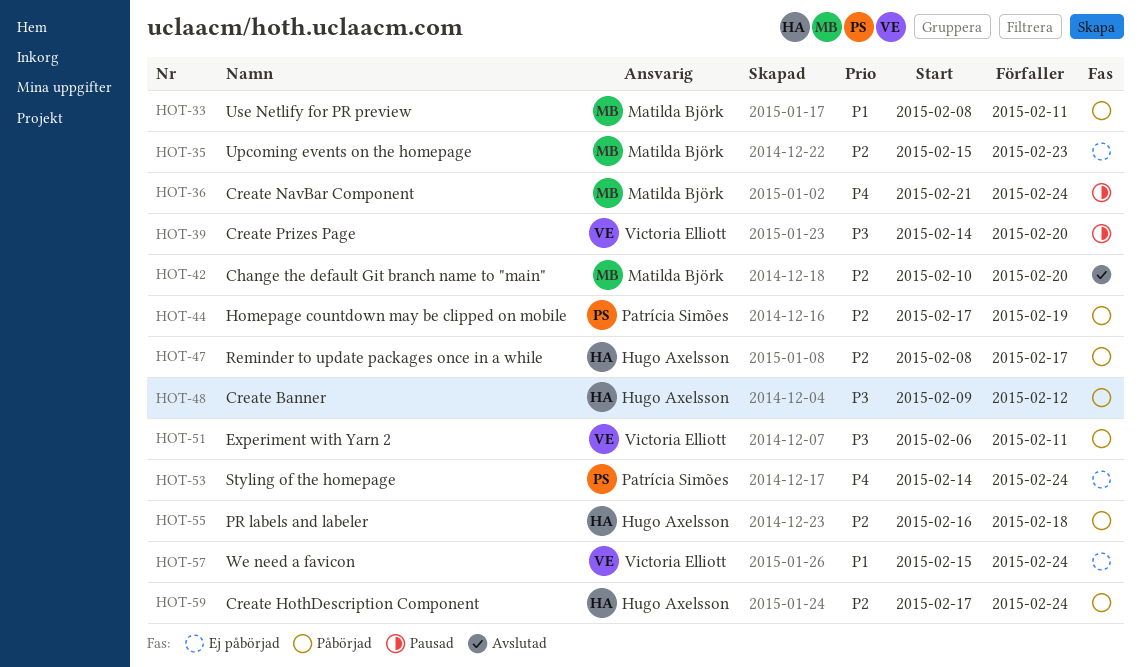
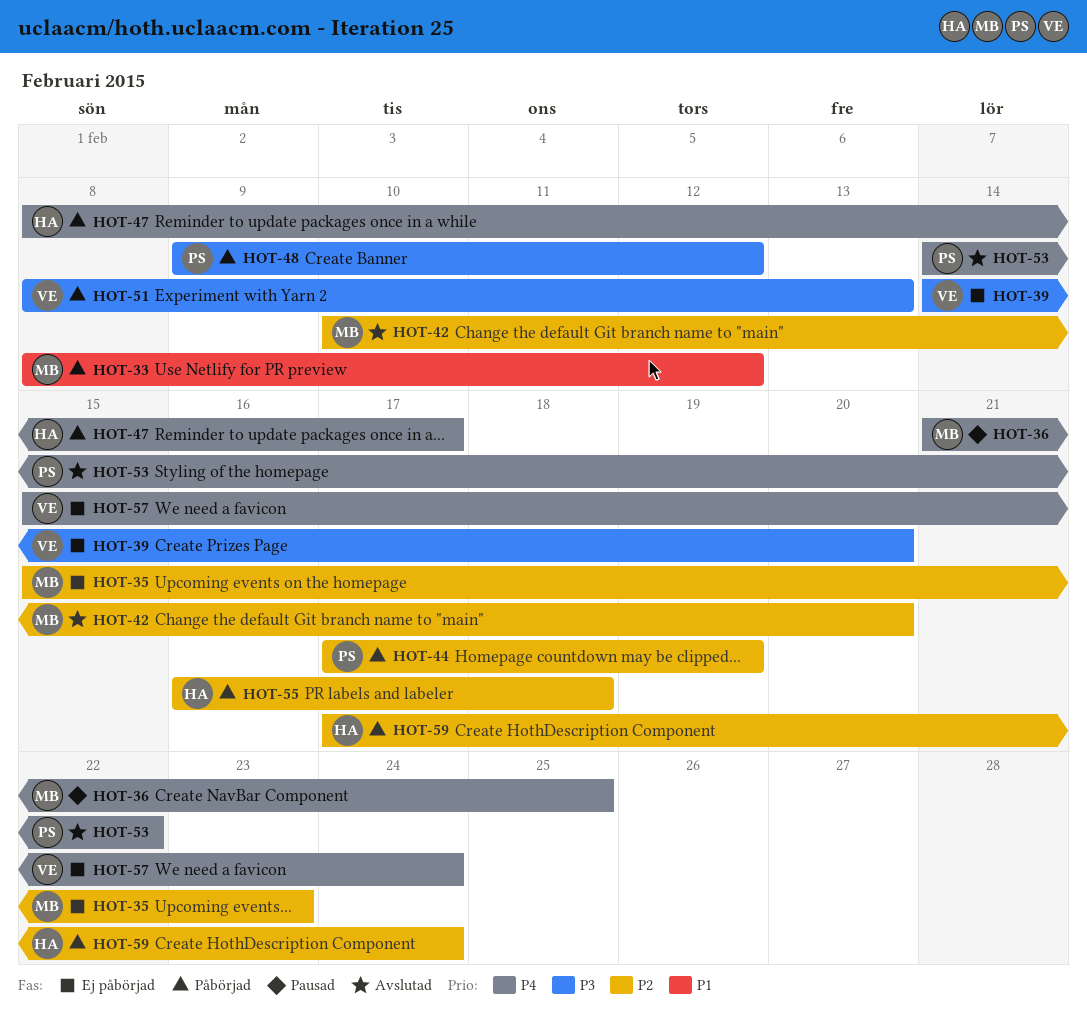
HOT-33, due: Feb 11 -> Feb 12
HOT-36, due: Feb 24 -> Feb 25
HOT-39, status: Pausad -> Ej påbörjad
HOT-47, priority: P2 -> P4
HOT-48, owner: Hugo Axelsson -> Patrícia Simões
HOT-51, start: Feb 6 -> Feb 8
HOT-51, due: Feb 11 -> Feb 13
HOT-53, status: Ej påbörjad -> Avslutad
HOT-53, due: Feb 24 -> Feb 22
HOT-57, priority: P1 -> P4

